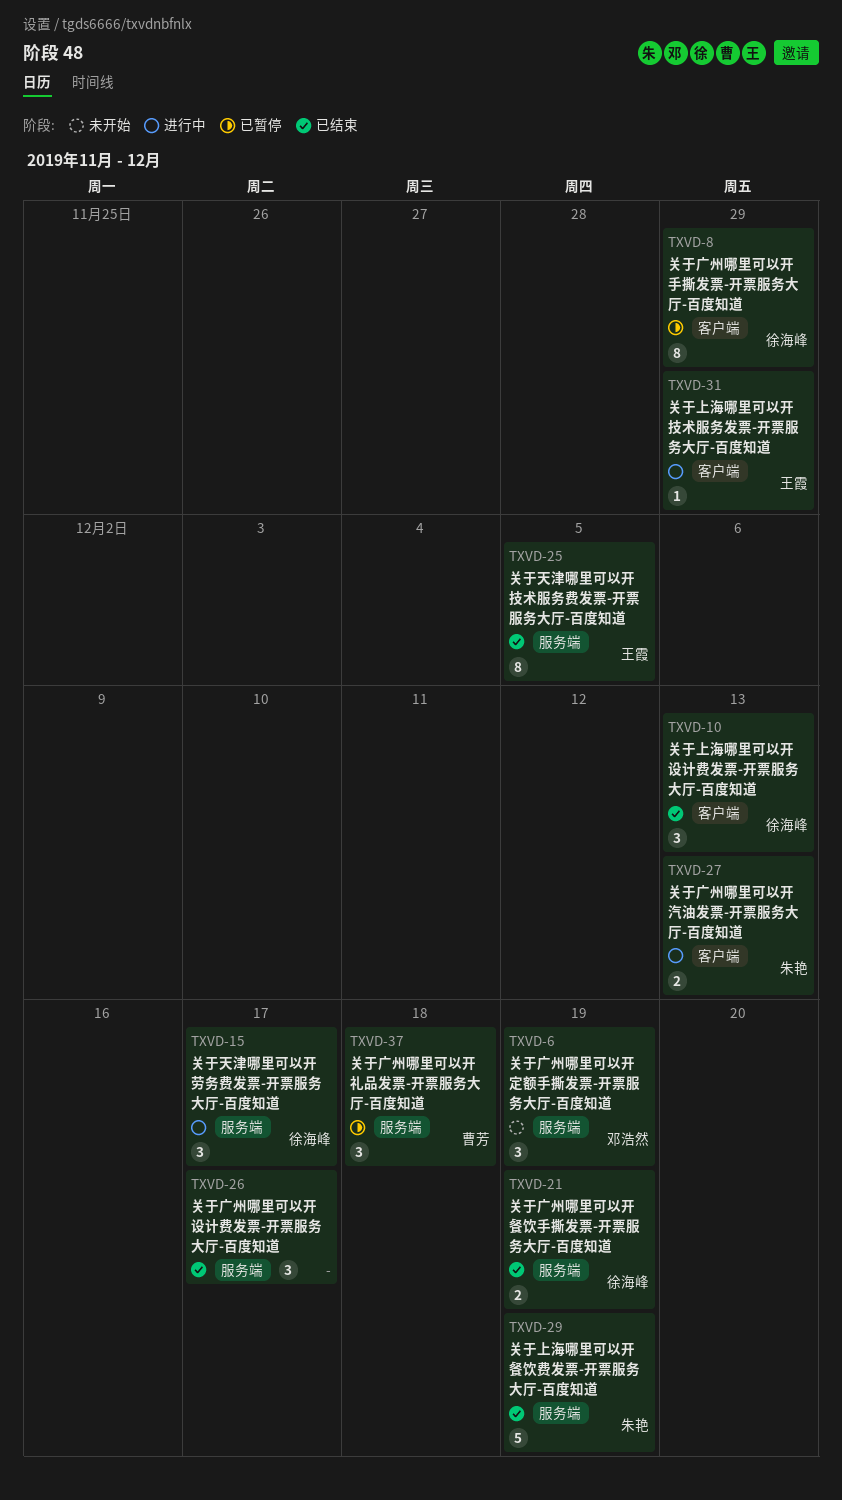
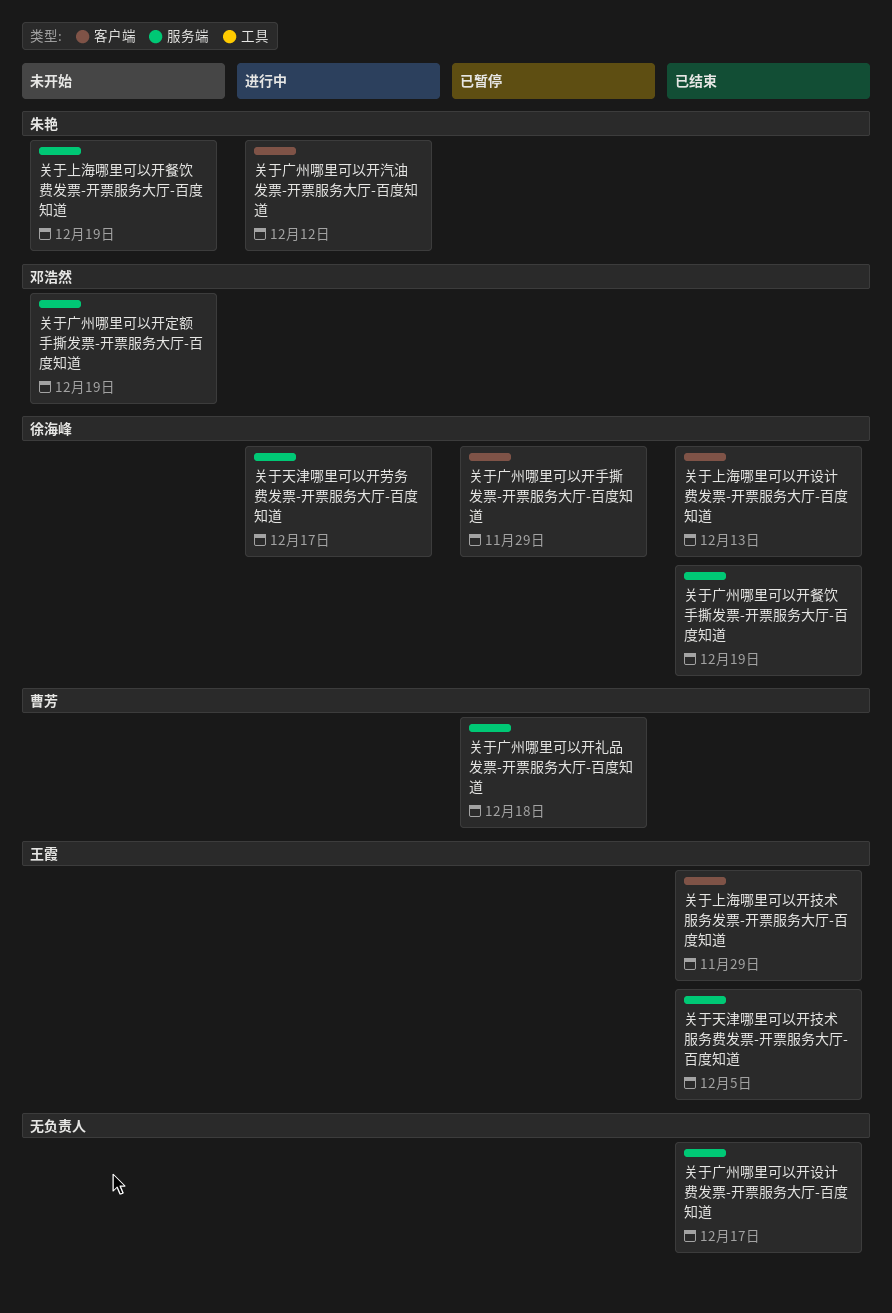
关于上海哪里可以开技术服务发票-开票服务大厅-百度知道, status: 进行中 -> 已结束
关于上海哪里可以开餐饮费发票-开票服务大厅-百度知道, status: 已结束 -> 未开始
关于广州哪里可以开汽油发票-开票服务大厅-百度知道, due: Dec 13 -> Dec 12

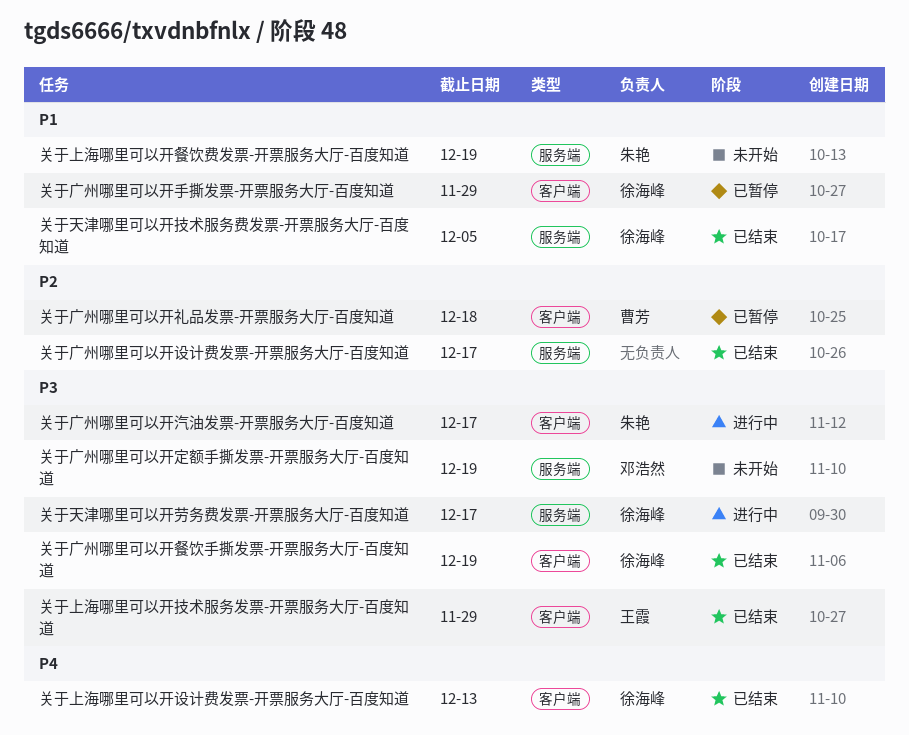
关于天津哪里可以开技术服务费发票-开票服务大厅-百度知道, owner: 王霞 -> 徐海峰
关于广州哪里可以开汽油发票-开票服务大厅-百度知道, due: Dec 12 -> Dec 17
关于广州哪里可以开礼品发票-开票服务大厅-百度知道, label: 服务端 -> 客户端
关于广州哪里可以开餐饮手撕发票-开票服务大厅-百度知道, label: 服务端 -> 客户端

